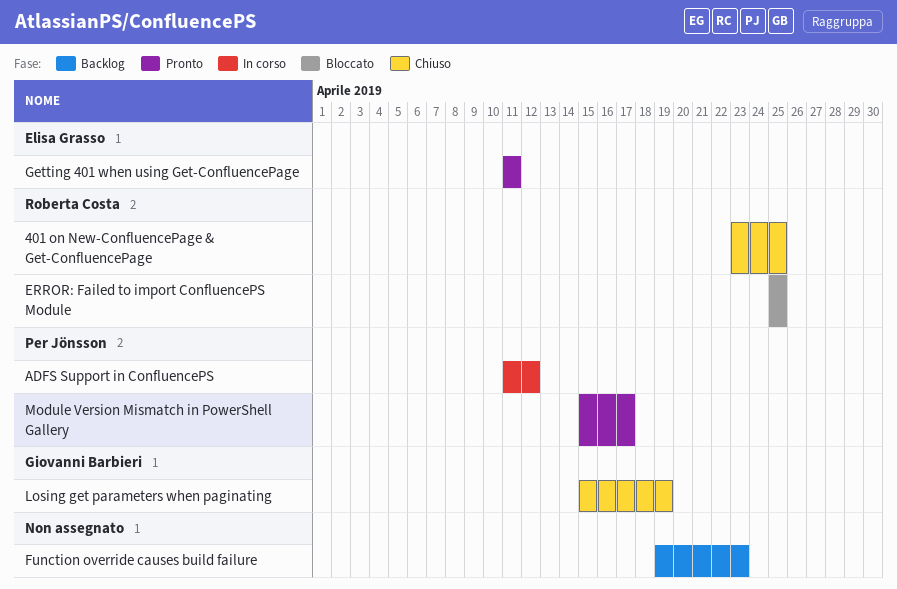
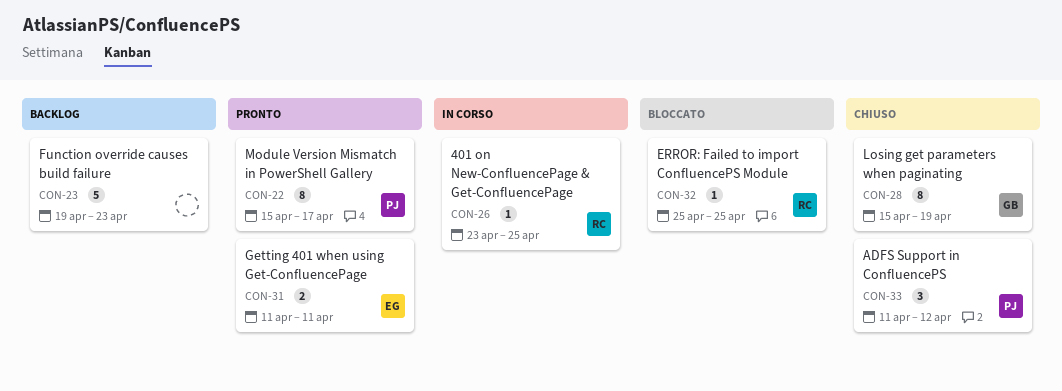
401 on New-ConfluencePage & Get-ConfluencePage, status: Chiuso -> In corso
ADFS Support in ConfluencePS, status: In corso -> Chiuso

